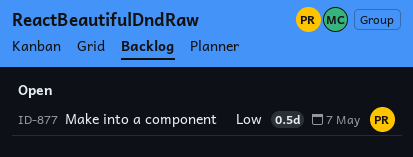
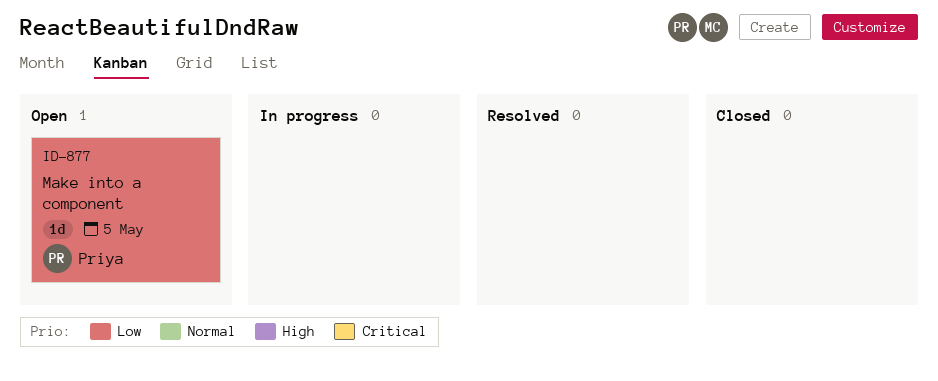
ID-877, estimate: 0.5d -> 1d
ID-877, due: May 7 -> May 5

